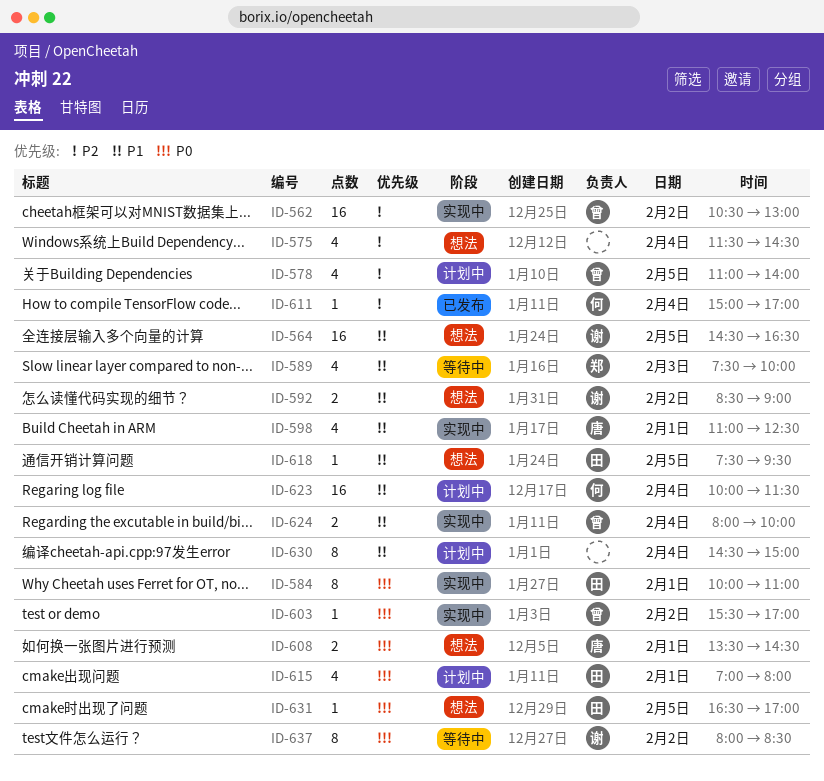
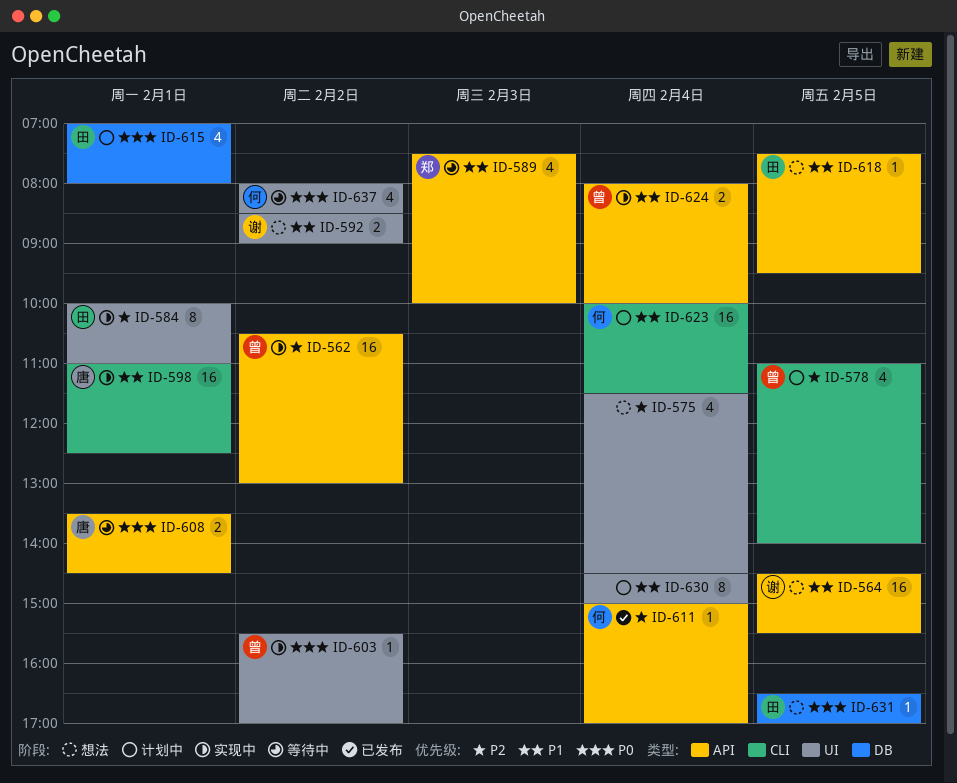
ID-564, ends: 16:30 -> 15:30
ID-584, priority: P0 -> P2
ID-598, estimate: 4 -> 16
ID-608, status: 想法 -> 等待中
ID-637, owner: 谢 -> 何
ID-637, estimate: 8 -> 4

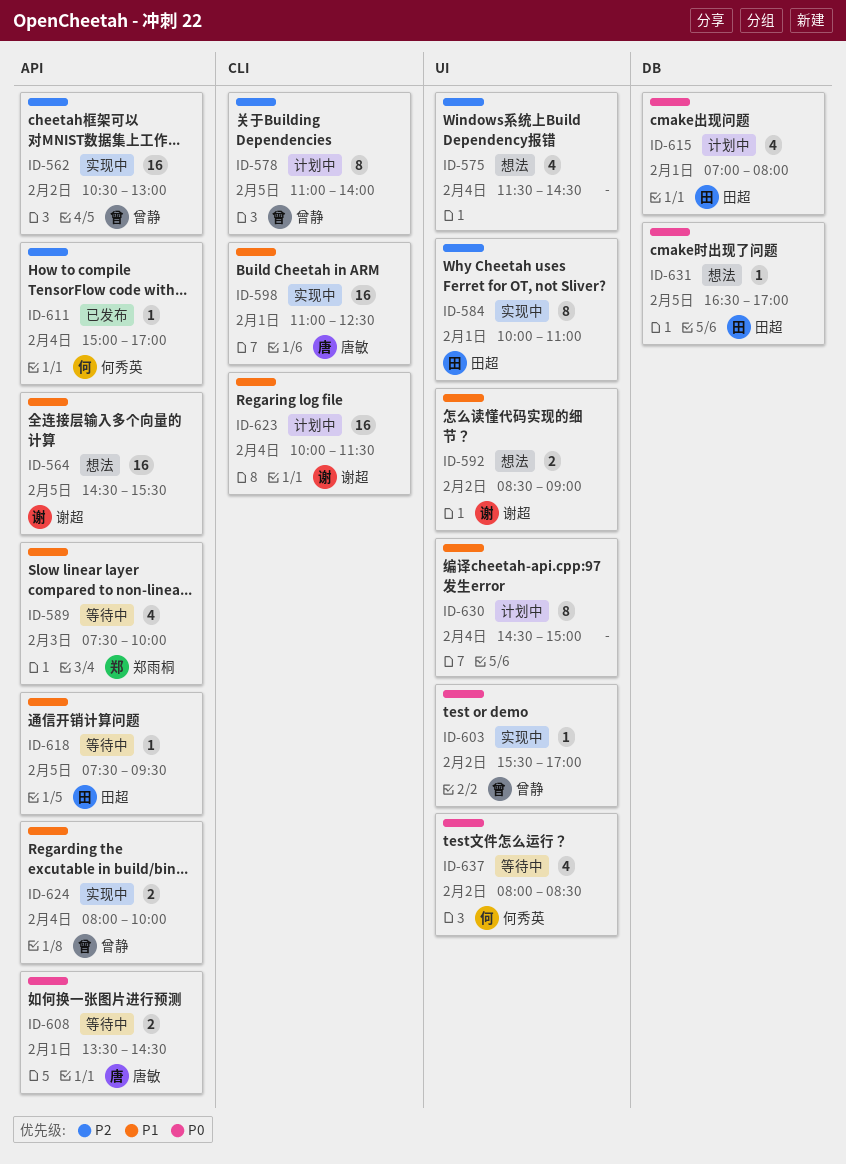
ID-578, estimate: 4 -> 8
ID-618, status: 想法 -> 等待中
ID-623, owner: 何秀英 -> 谢超

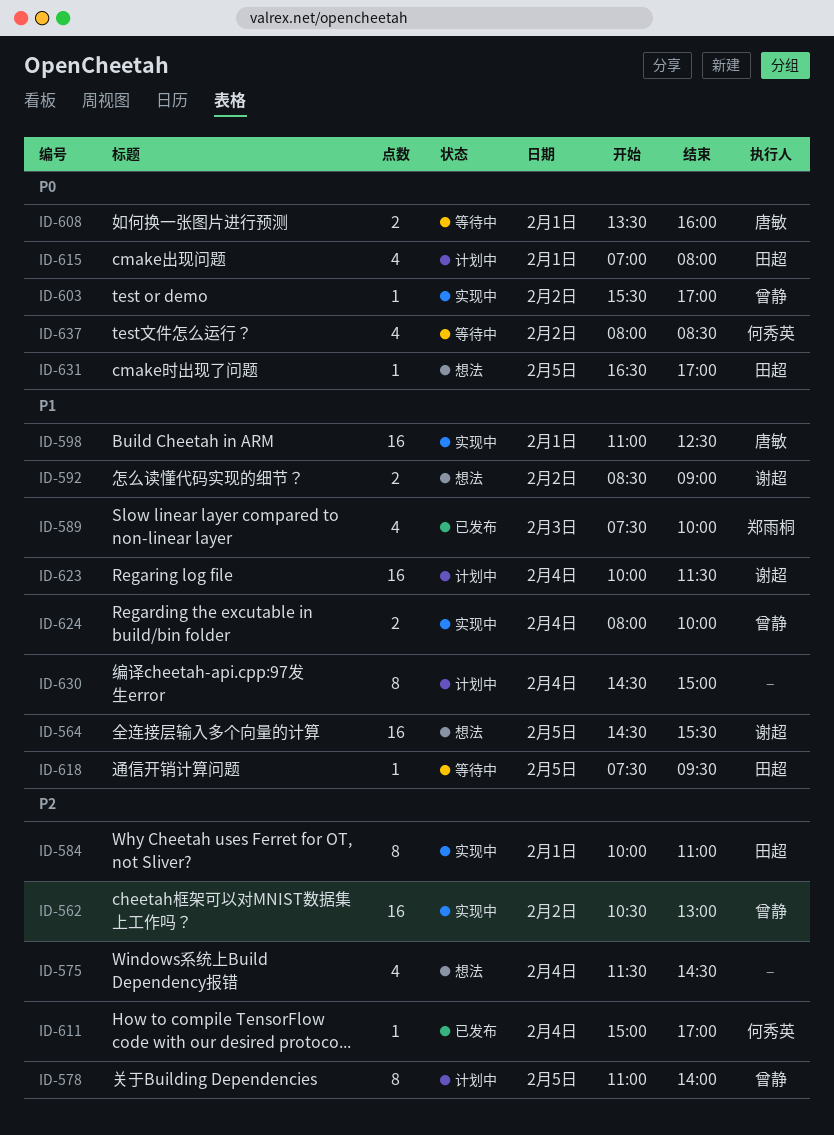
ID-589, status: 等待中 -> 已发布
ID-608, ends: 14:30 -> 16:00

